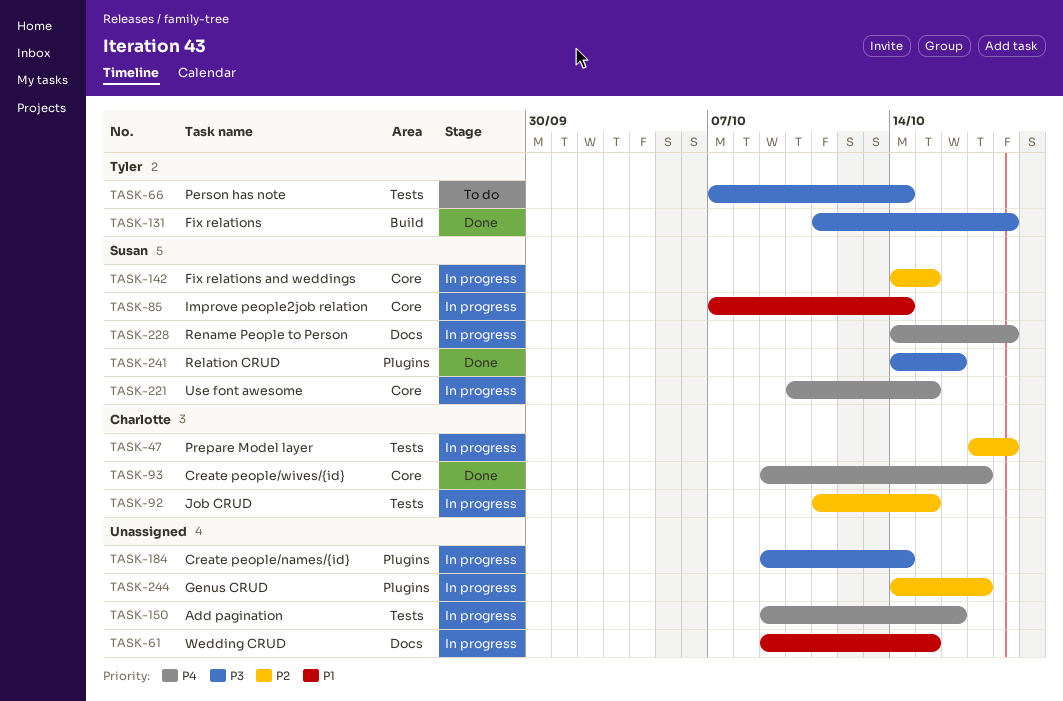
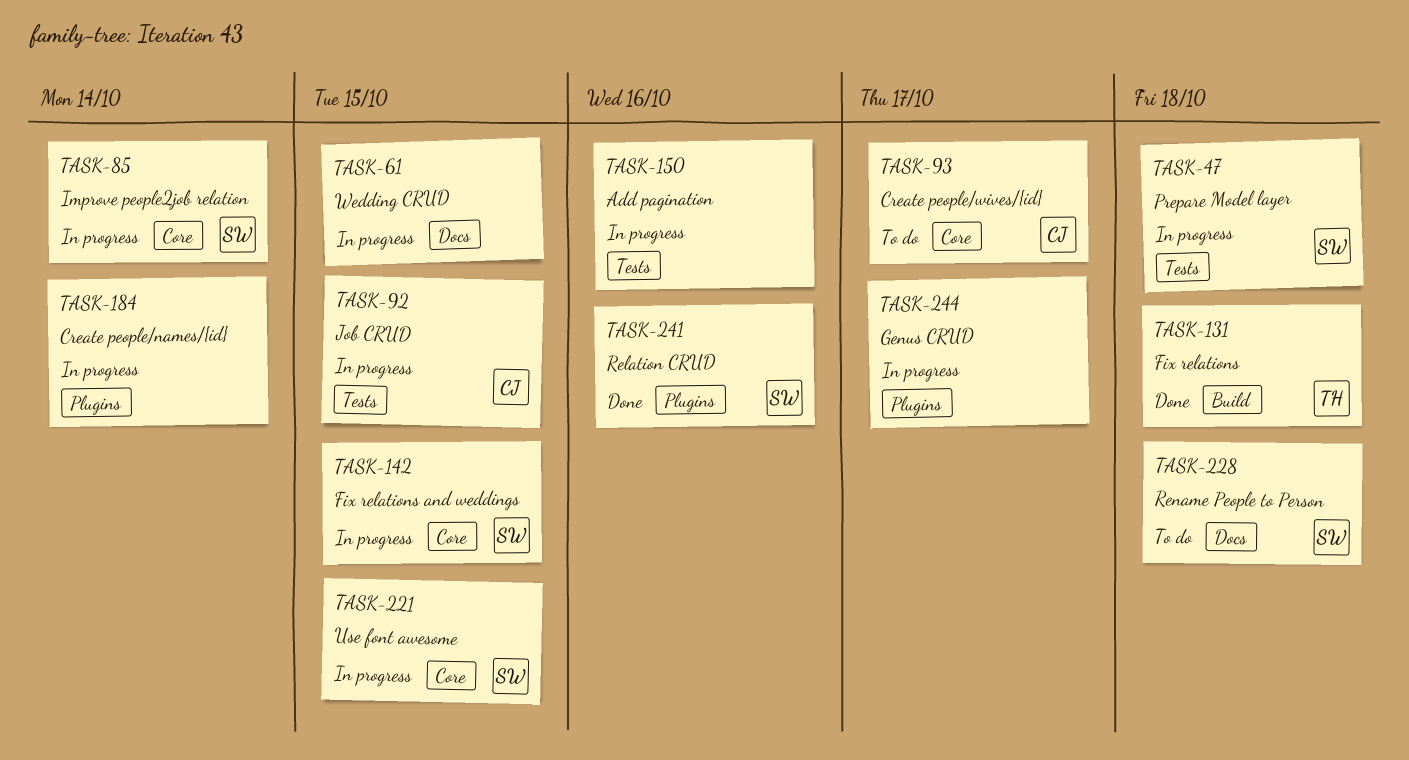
TASK-47, owner: Charlotte -> Susan
TASK-66: present -> none
TASK-93, status: Done -> To do
TASK-228, status: In progress -> To do

